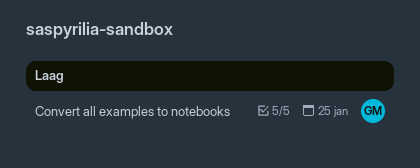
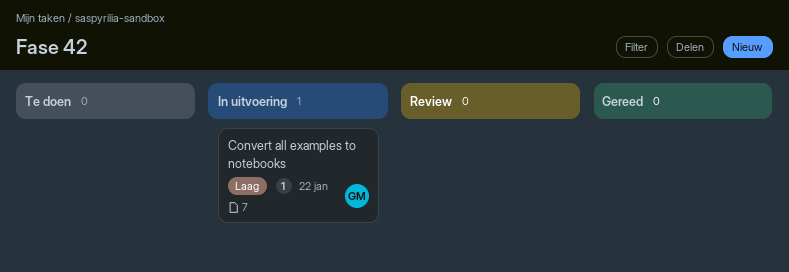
Convert all examples to notebooks, due: Jan 25 -> Jan 22

